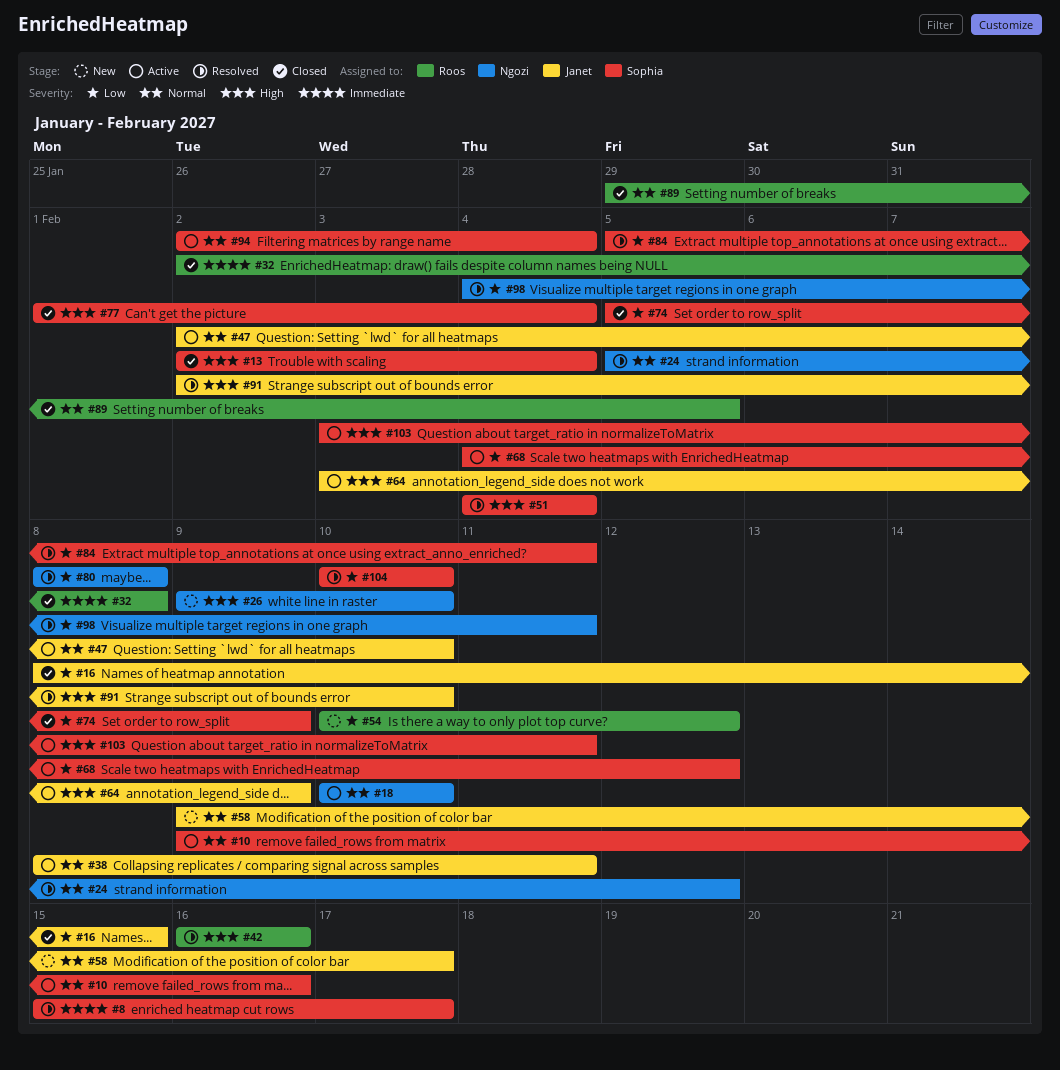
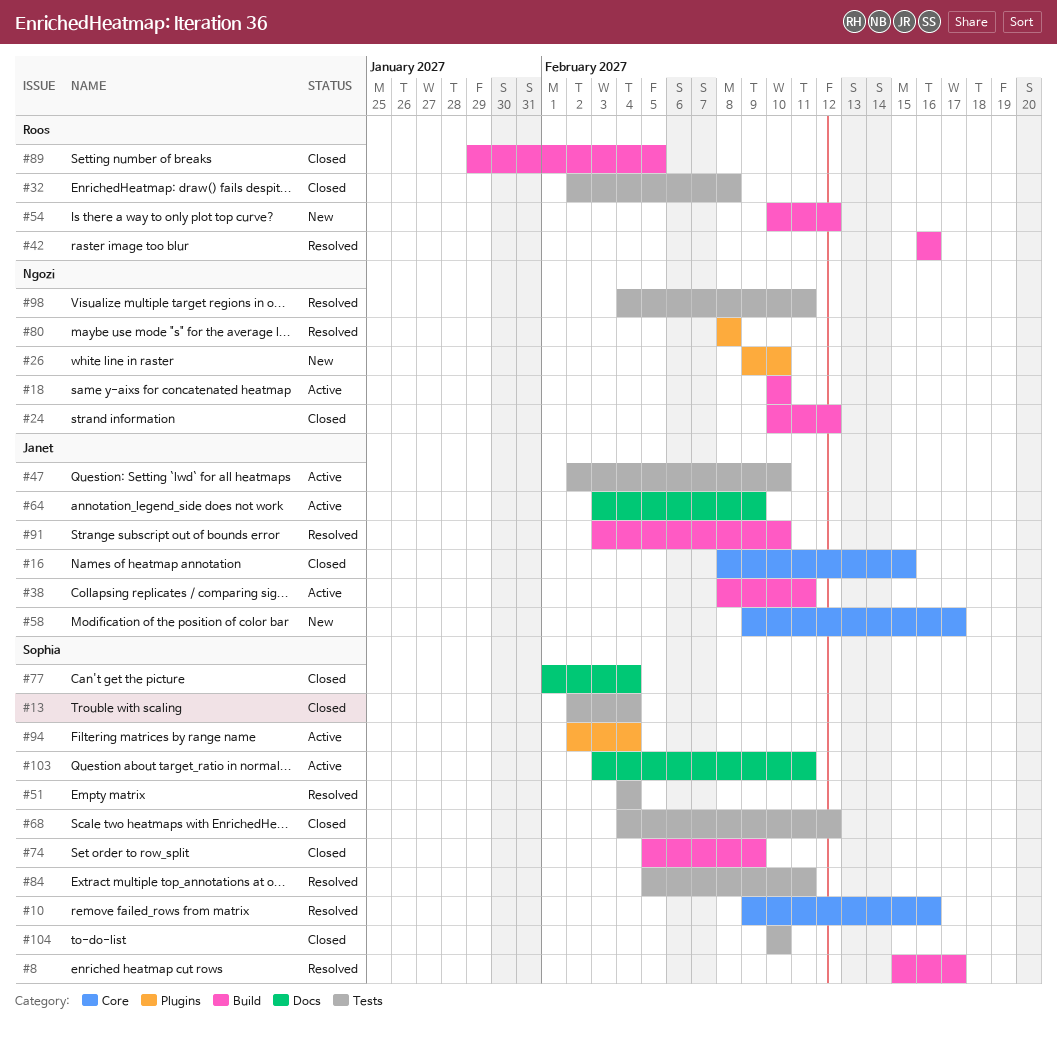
#10, status: Active -> Resolved
#24, status: Resolved -> Closed
#24, start: Feb 5 -> Feb 10
#68, status: Active -> Closed
#91, start: Feb 2 -> Feb 3
#104, status: Resolved -> Closed

